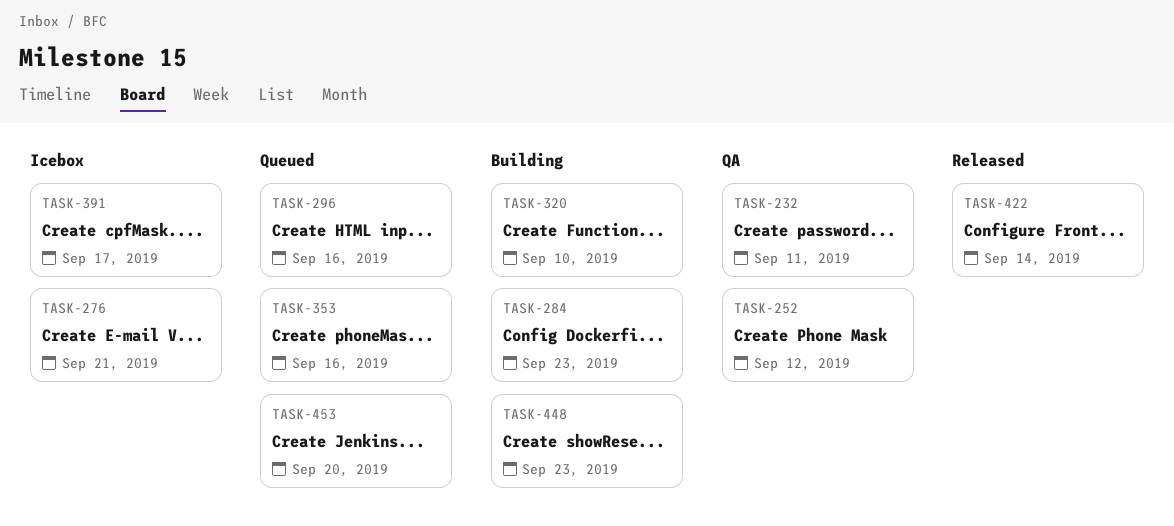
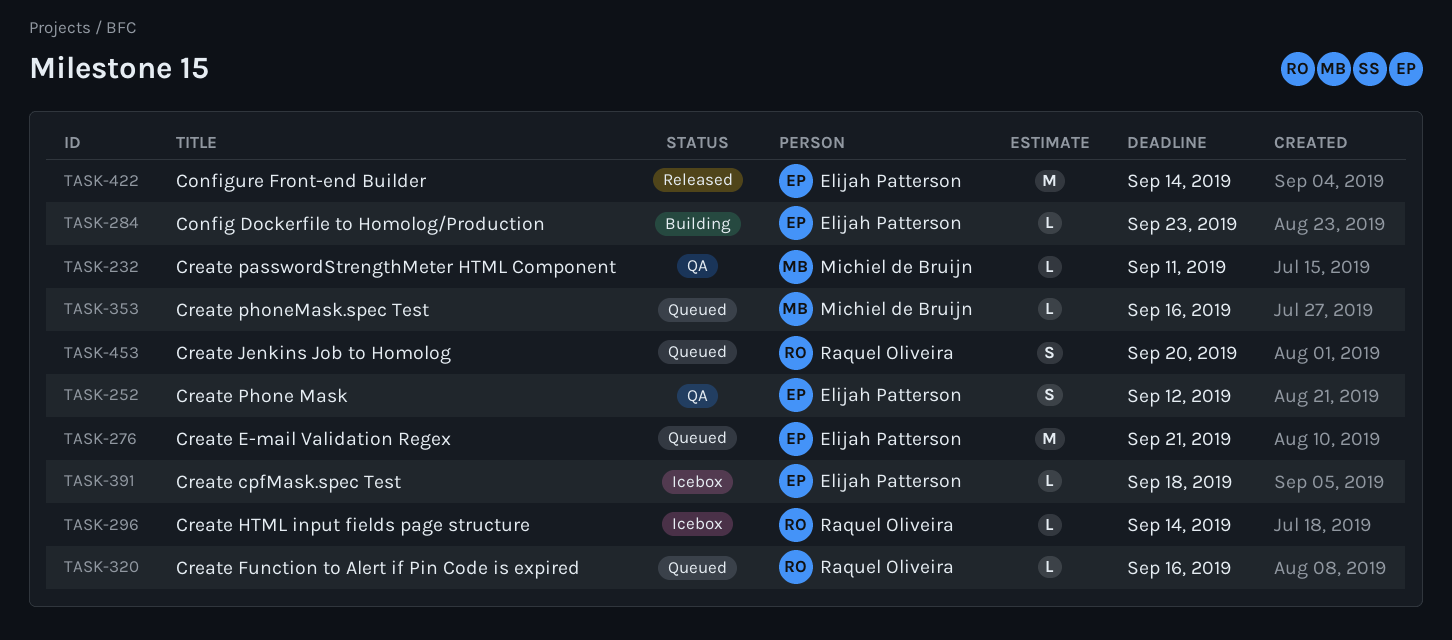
TASK-276, status: Icebox -> Queued
TASK-296, status: Queued -> Icebox
TASK-296, due: Sep 16 -> Sep 14
TASK-320, status: Building -> Queued
TASK-320, due: Sep 10 -> Sep 16
TASK-391, due: Sep 17 -> Sep 18
TASK-448: present -> none

